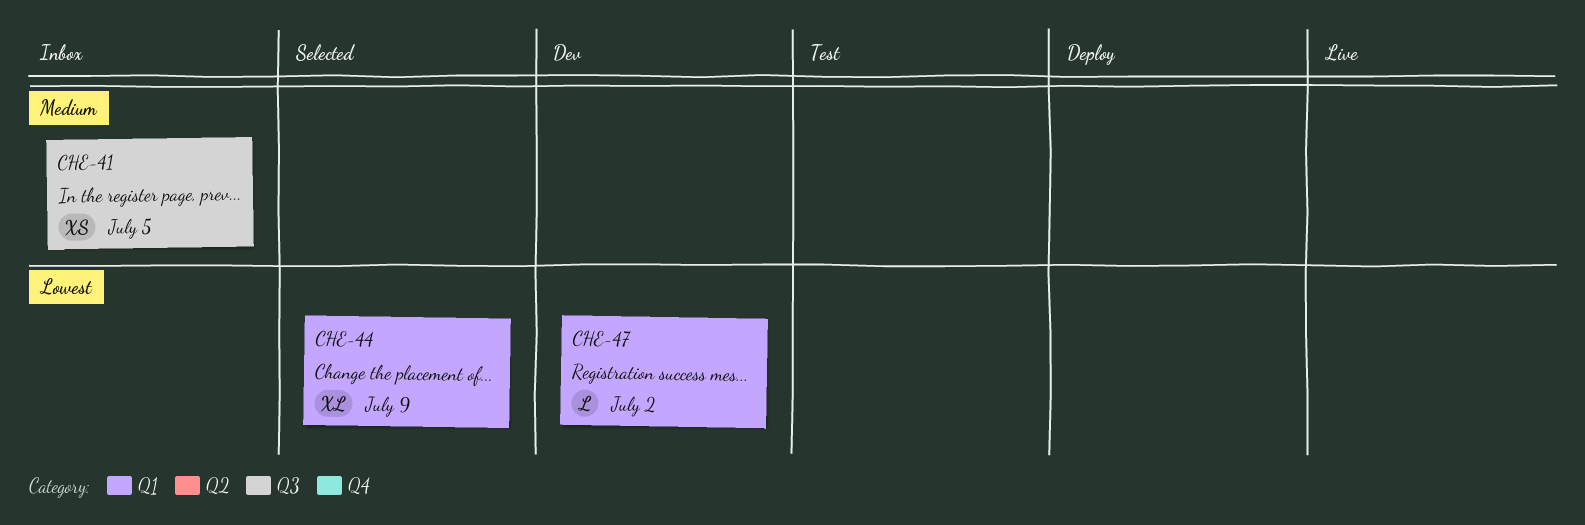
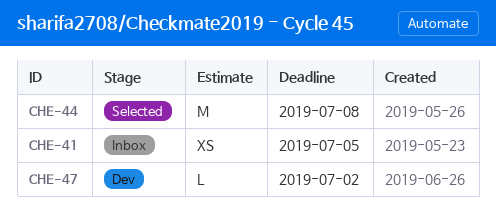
CHE-44, estimate: XL -> M
CHE-44, due: Jul 9 -> Jul 8

